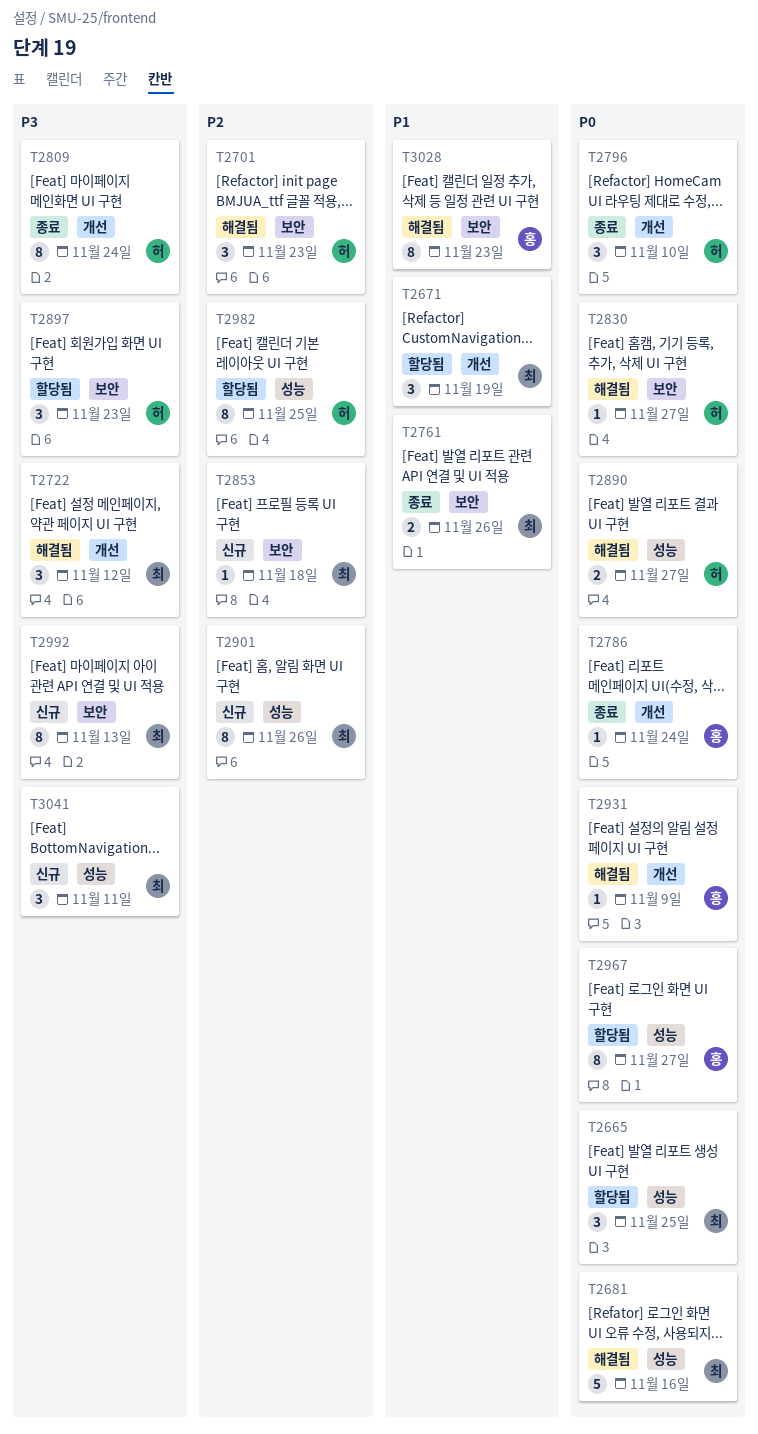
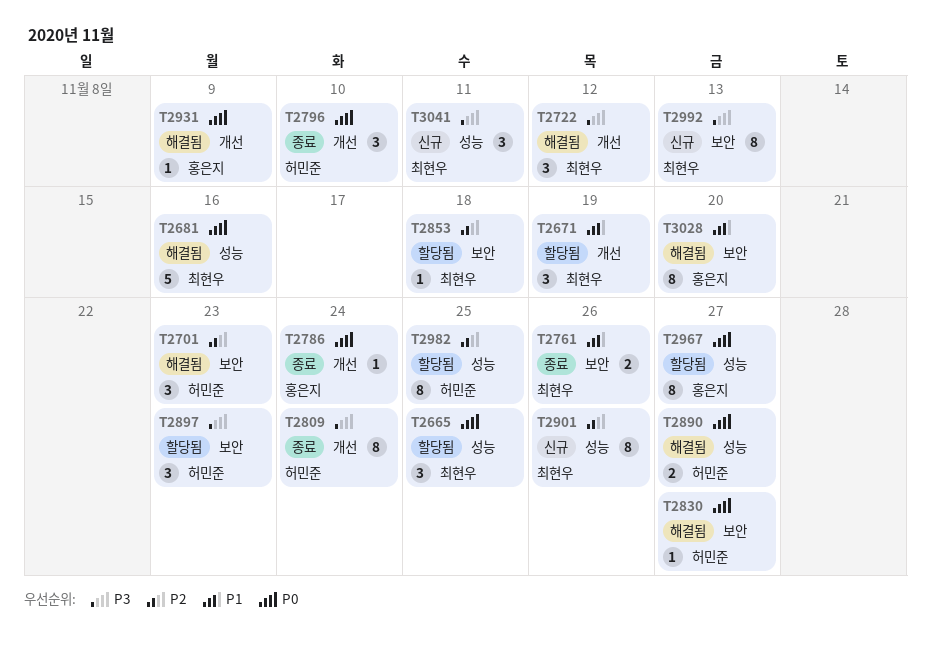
T2853, status: 신규 -> 할당됨
T3028, due: Nov 23 -> Nov 20

